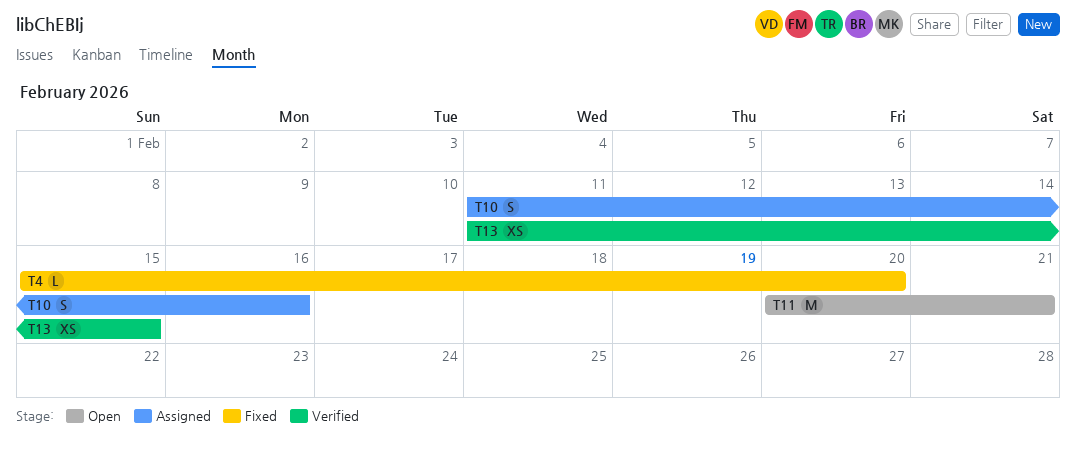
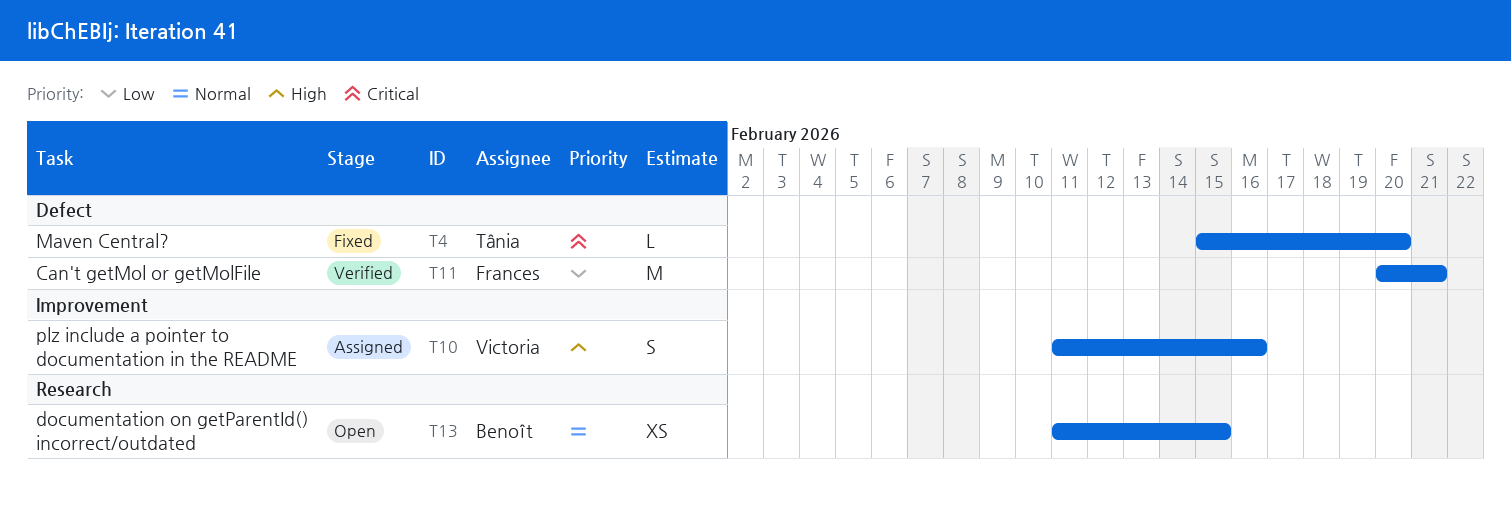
T11, status: Open -> Verified
T13, status: Verified -> Open

